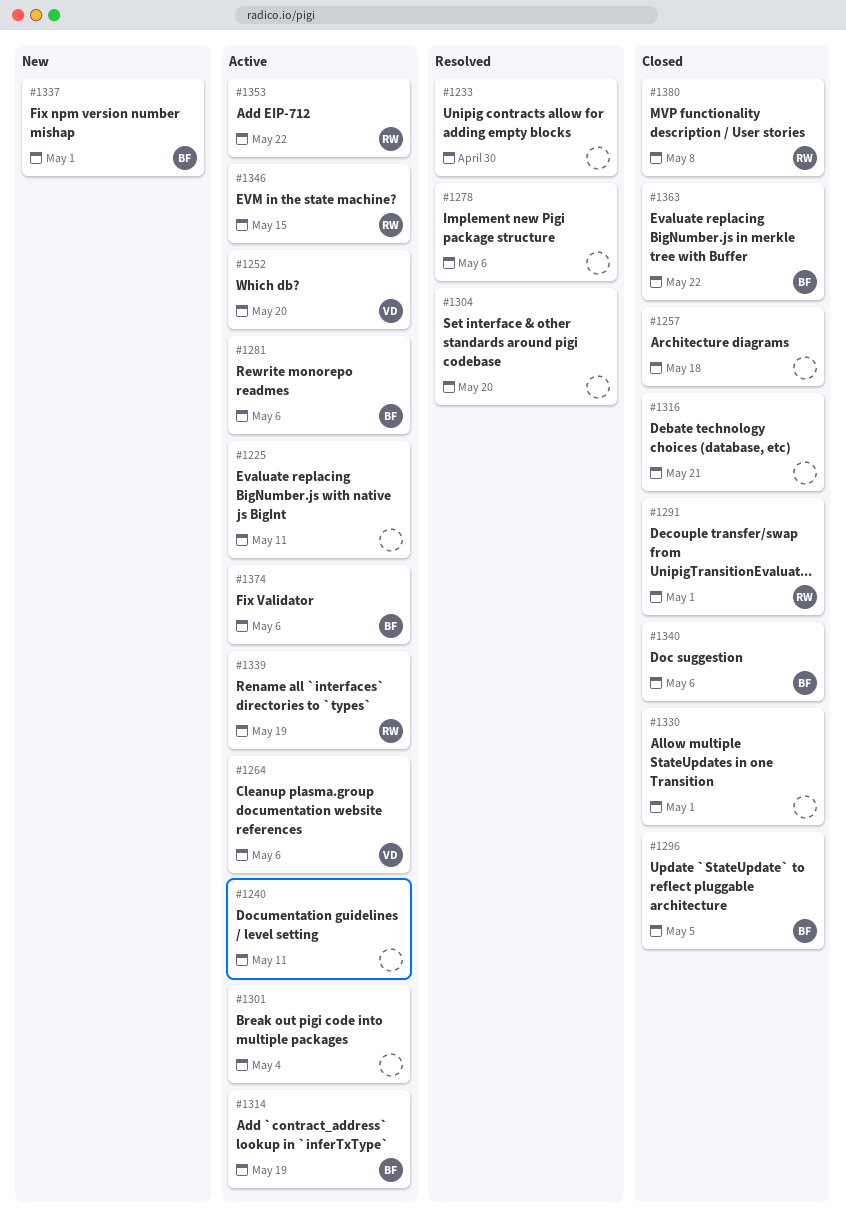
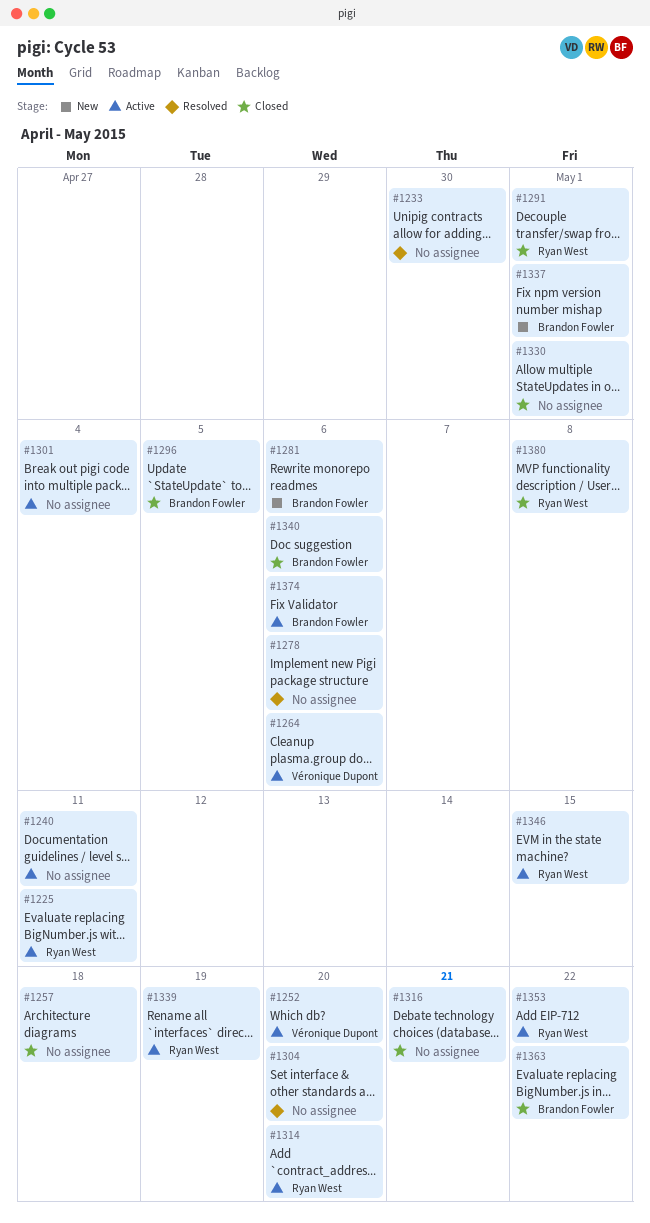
#1225, owner: none -> Ryan West
#1281, status: Active -> New
#1314, owner: Brandon Fowler -> Ryan West
#1314, due: May 19 -> May 20

